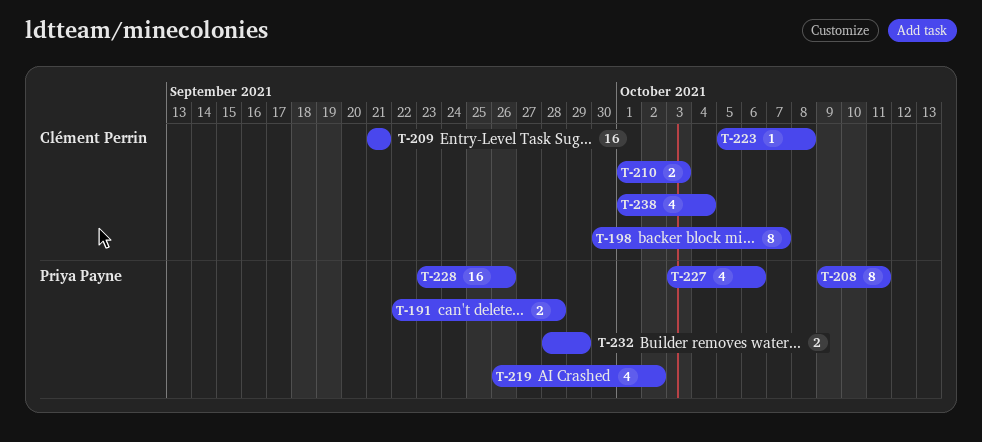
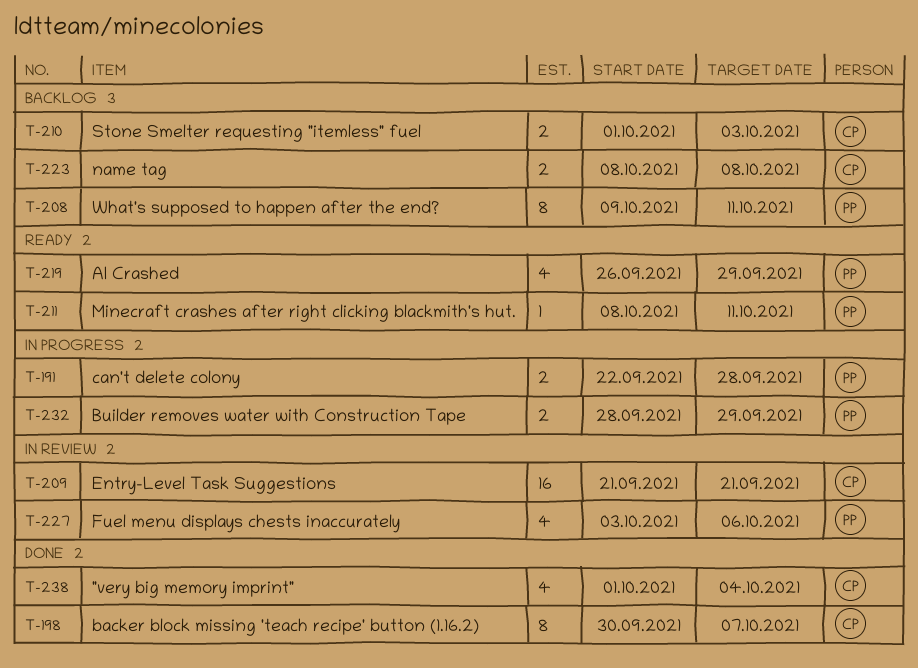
T-211: none -> present
T-219, due: Oct 2 -> Sep 29
T-223, estimate: 1 -> 2
T-223, start: Oct 5 -> Oct 8
T-228: present -> none

